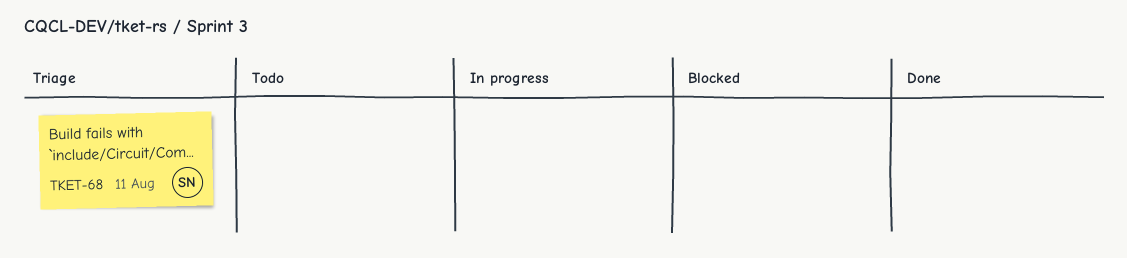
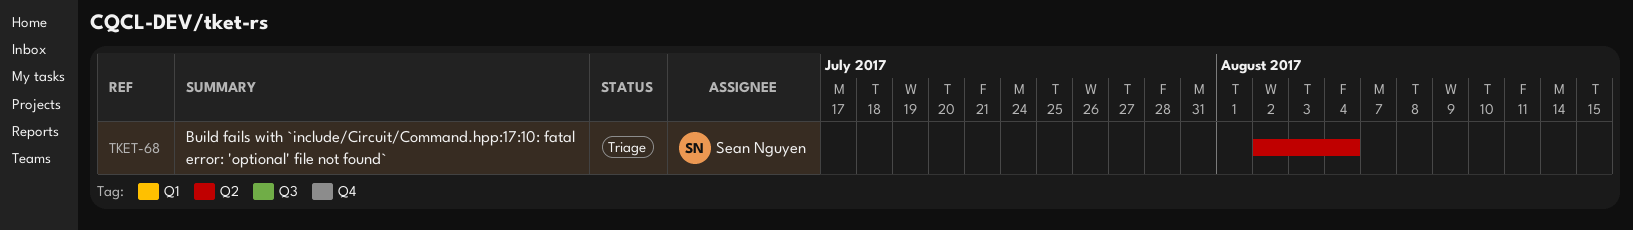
TKET-68, due: Aug 11 -> Aug 4

